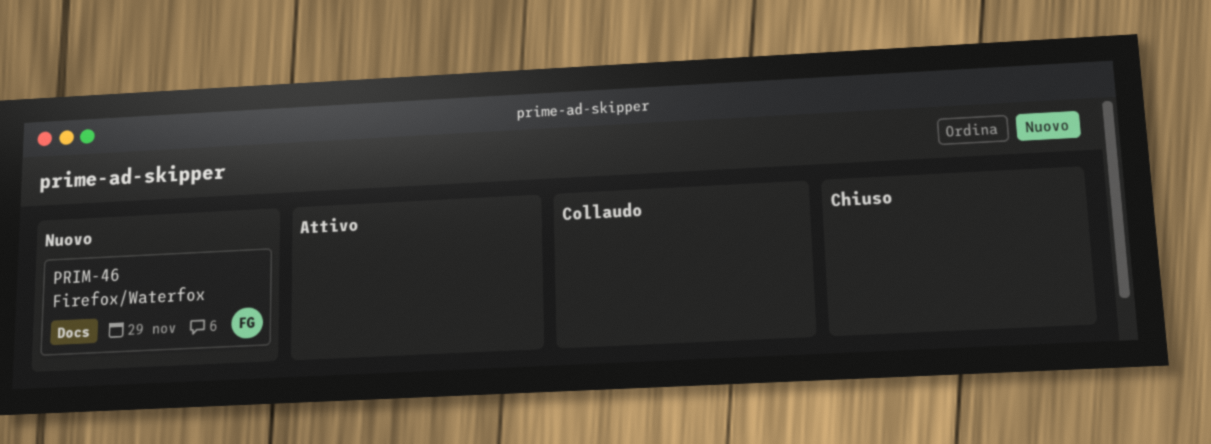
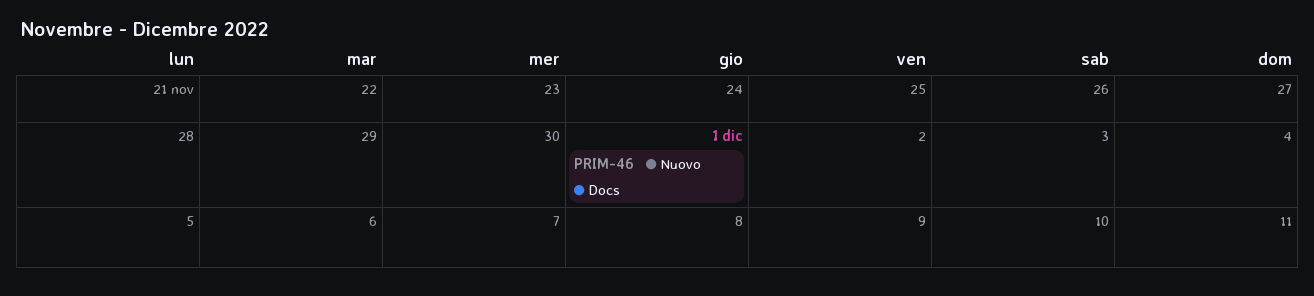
PRIM-46, due: Nov 29 -> Dec 1

